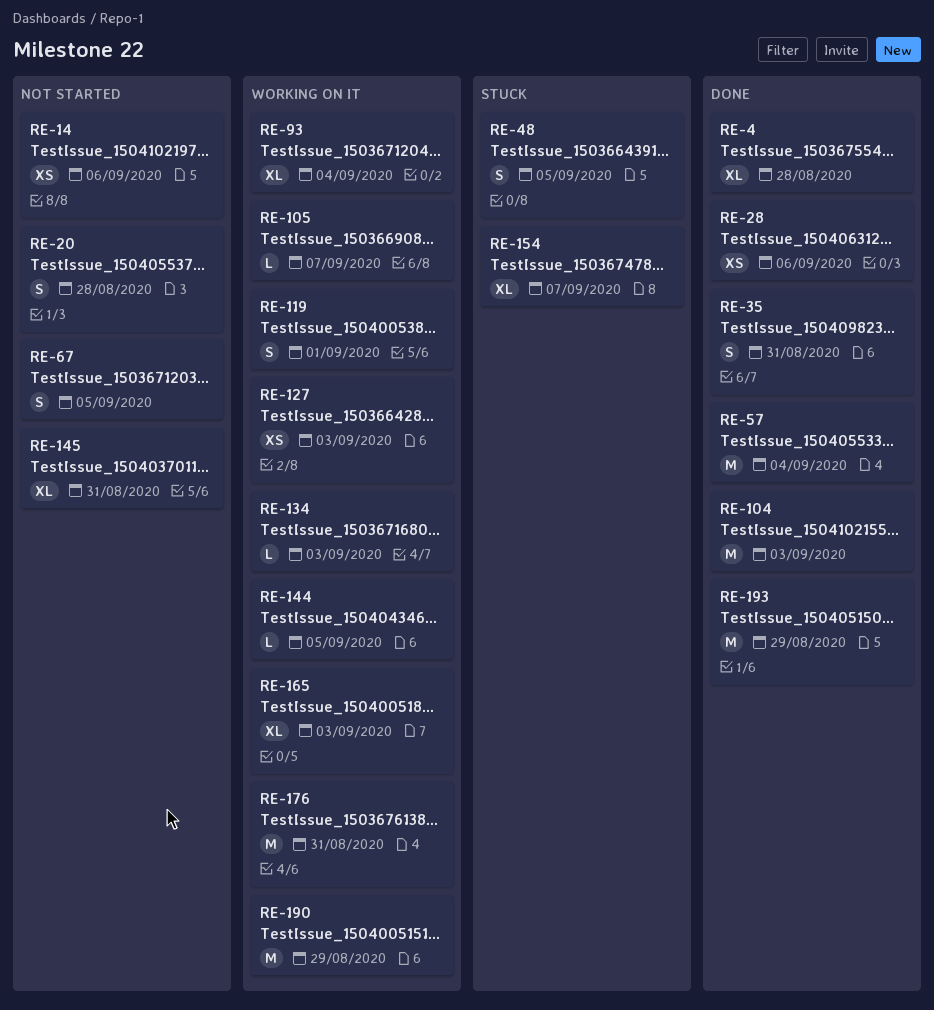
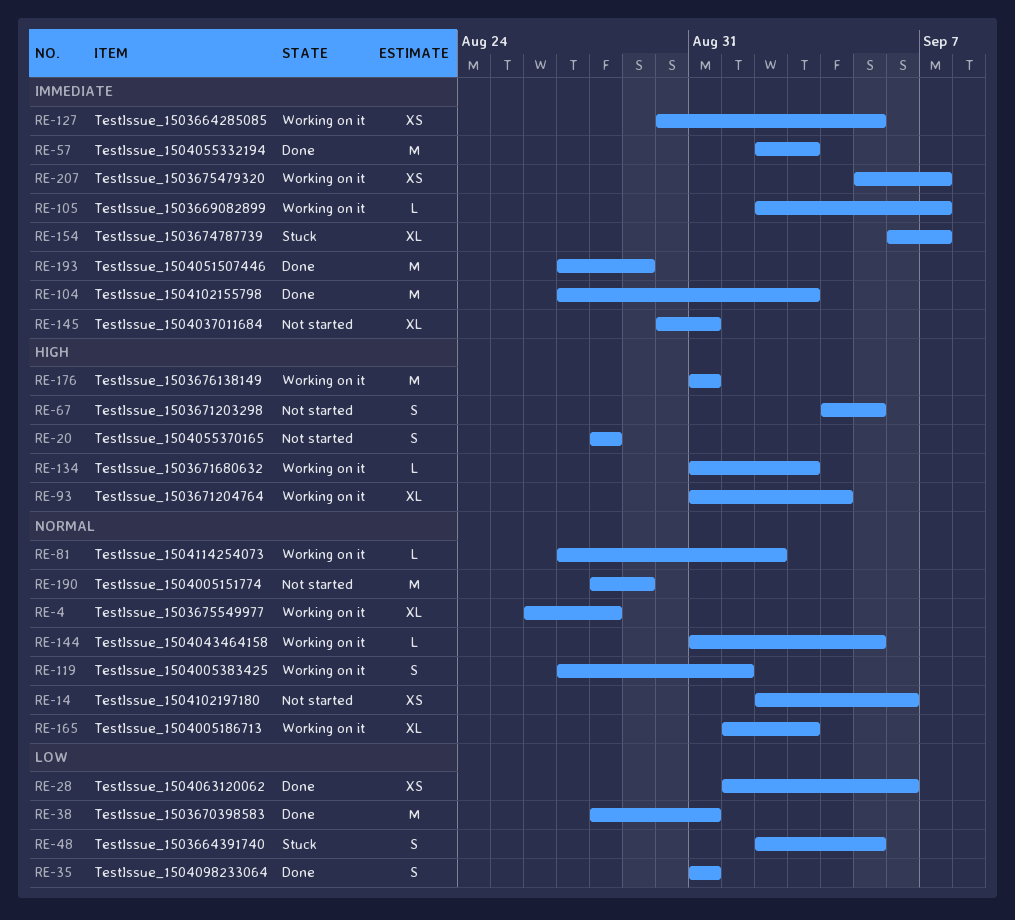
RE-4, status: Done -> Working on it
RE-38: none -> present
RE-57, due: Sep 4 -> Sep 3
RE-81: none -> present
RE-127, due: Sep 3 -> Sep 5
RE-190, status: Working on it -> Not started
RE-207: none -> present

